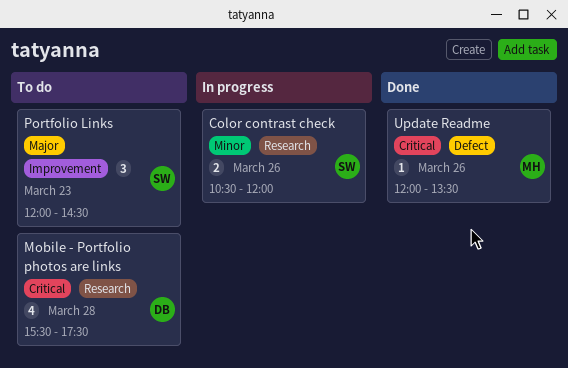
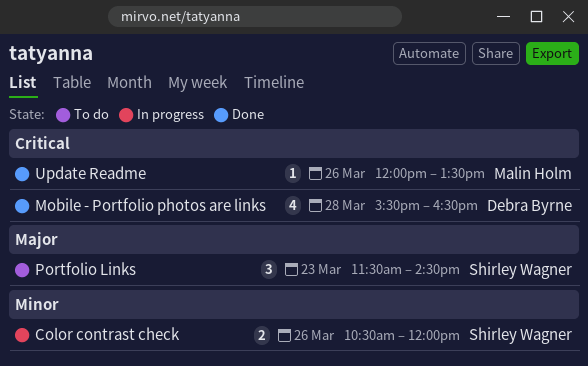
Mobile - Portfolio photos are links, status: To do -> Done
Mobile - Portfolio photos are links, ends: 17:30 -> 16:30
Portfolio Links, begins: 12:00 -> 11:30

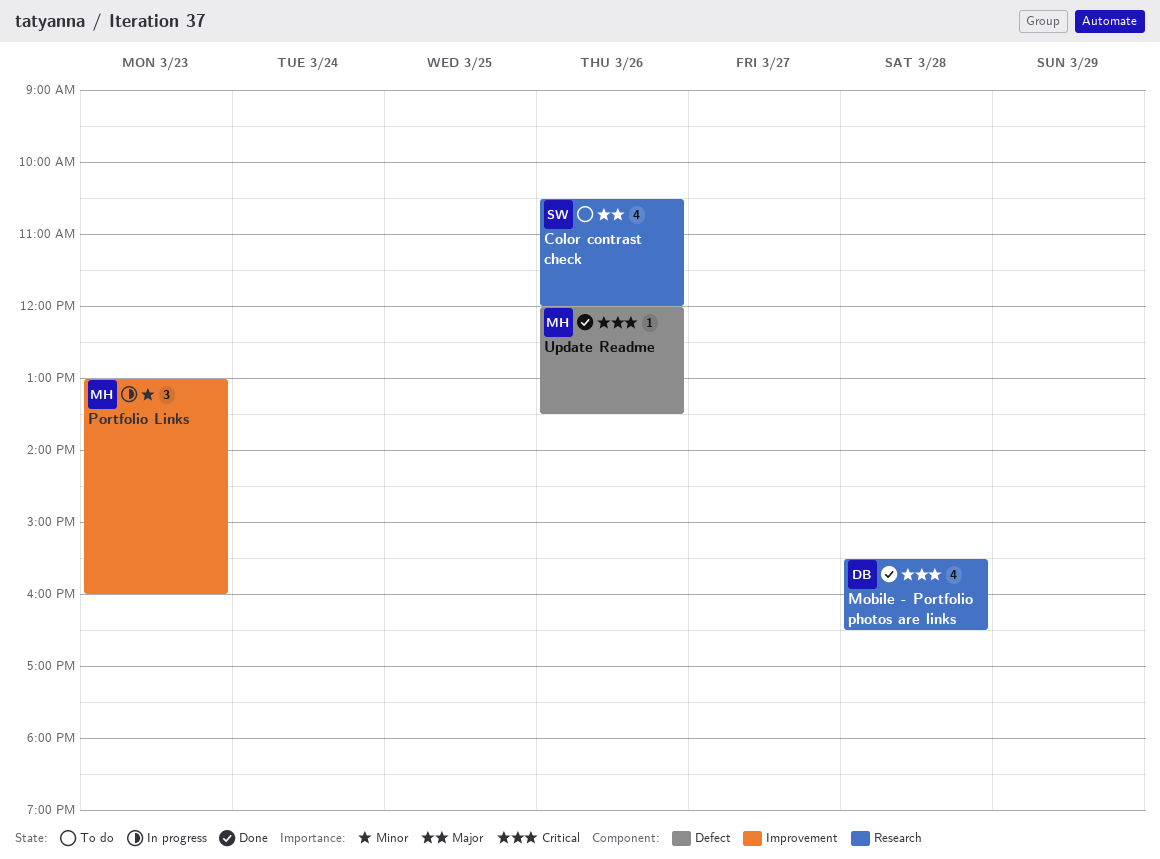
Color contrast check, status: In progress -> To do
Color contrast check, priority: Minor -> Major
Color contrast check, estimate: 2 -> 4
Portfolio Links, status: To do -> In progress
Portfolio Links, owner: Shirley Wagner -> Malin Holm
Portfolio Links, priority: Major -> Minor
Portfolio Links, begins: 11:30 -> 13:00
Portfolio Links, ends: 14:30 -> 16:00

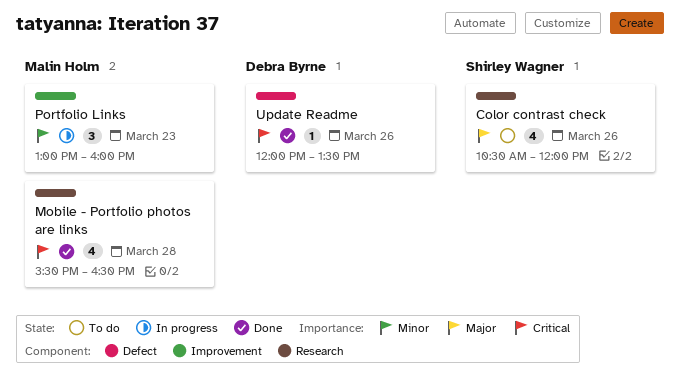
Mobile - Portfolio photos are links, owner: Debra Byrne -> Malin Holm
Update Readme, owner: Malin Holm -> Debra Byrne

